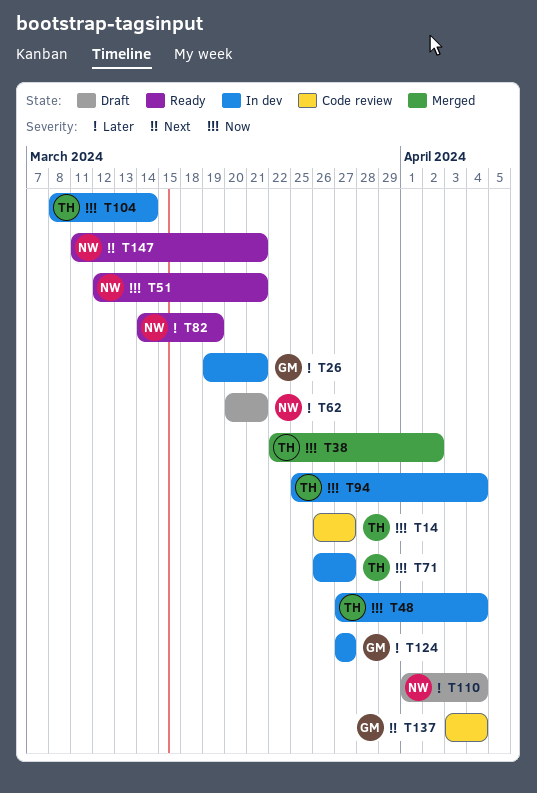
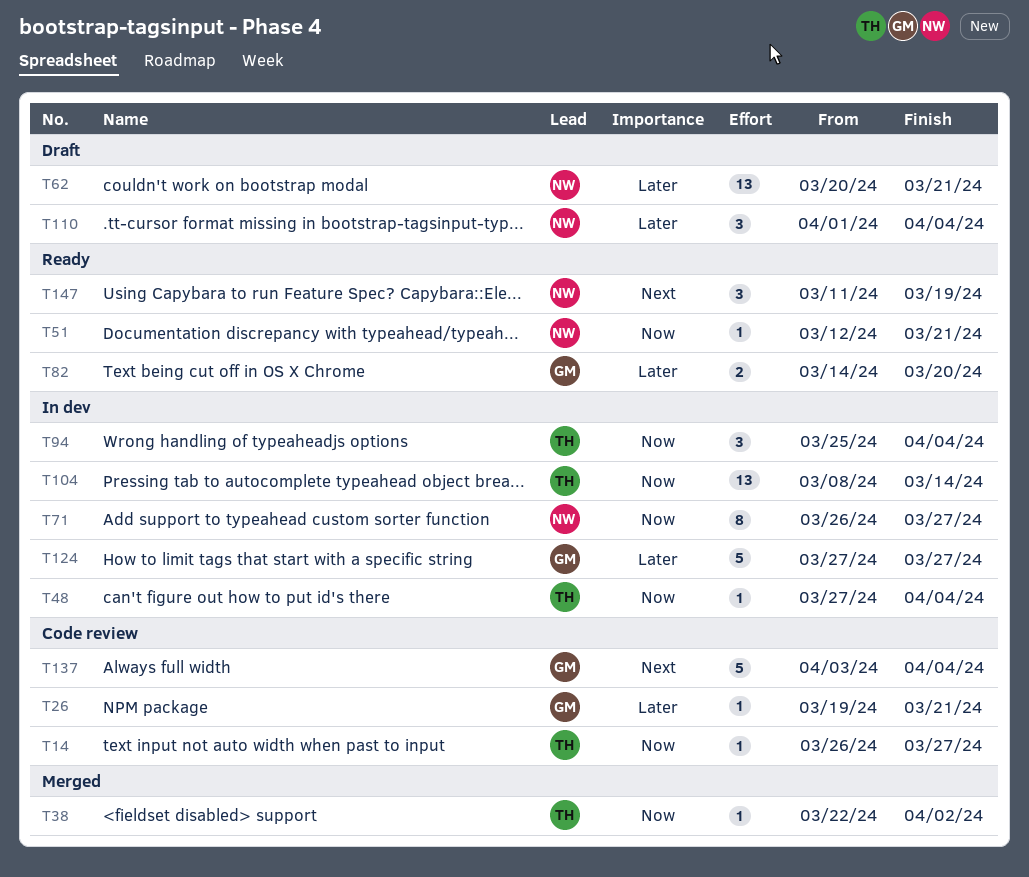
T26, status: In dev -> Code review
T71, owner: TH -> NW
T82, owner: NW -> GM
T82, due: Mar 19 -> Mar 20
T147, due: Mar 21 -> Mar 19

